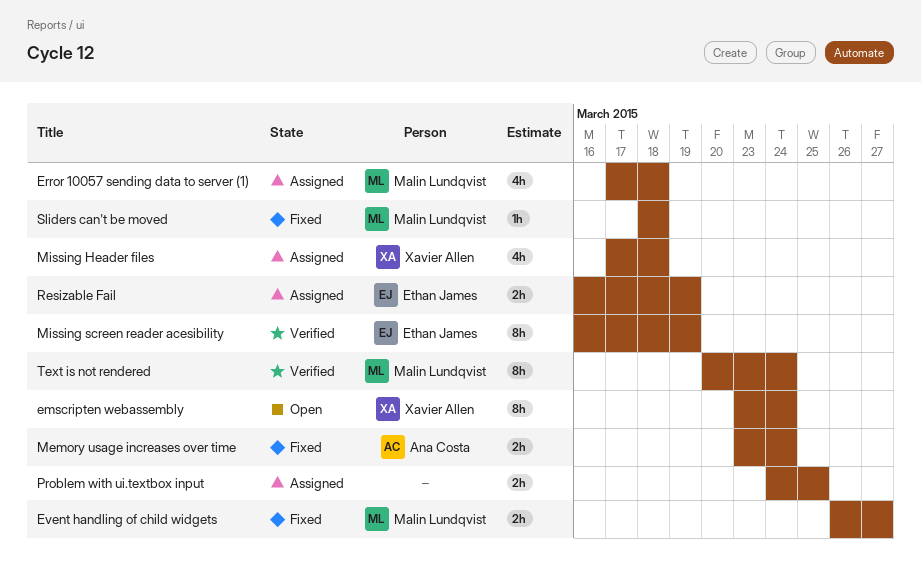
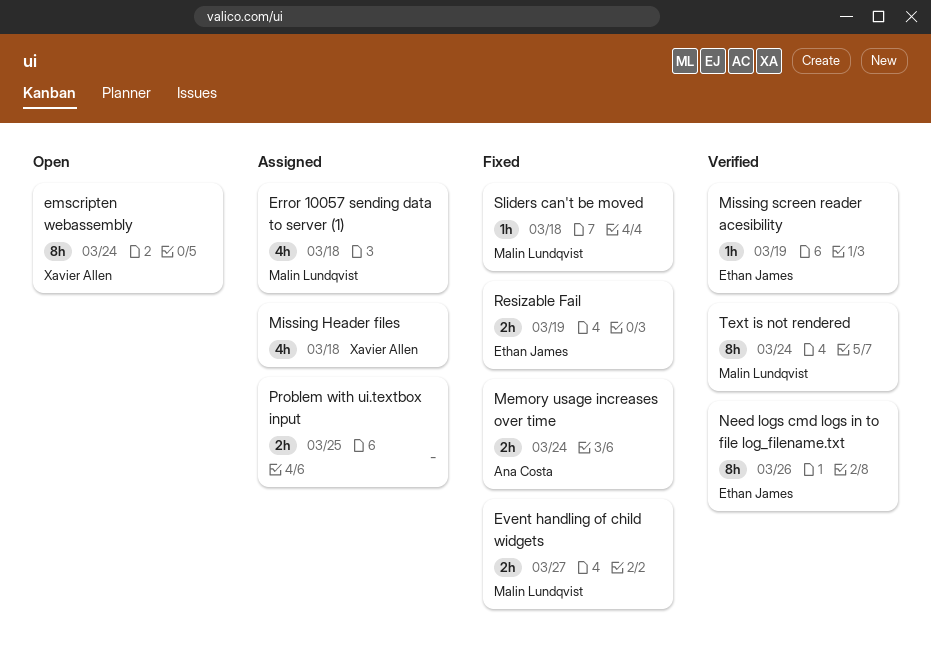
Missing screen reader acesibility, estimate: 8h -> 1h
Need logs cmd logs in to file log_filename.txt: none -> present
Resizable Fail, status: Assigned -> Fixed

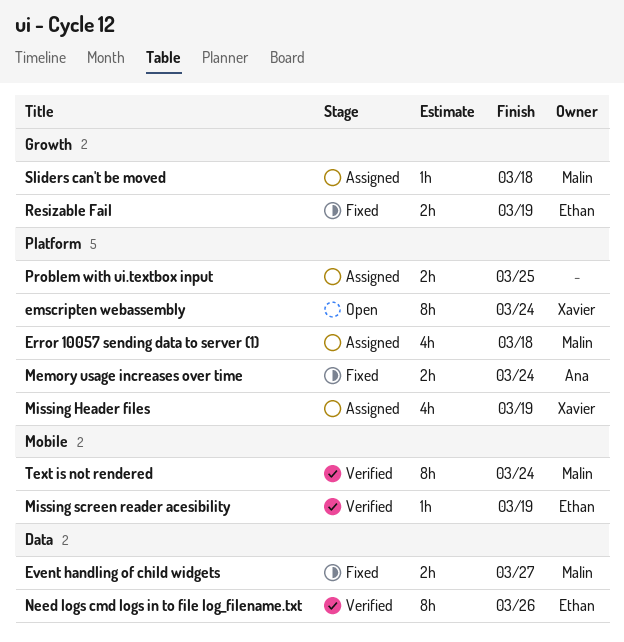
Missing Header files, due: Mar 18 -> Mar 19
Sliders can't be moved, status: Fixed -> Assigned

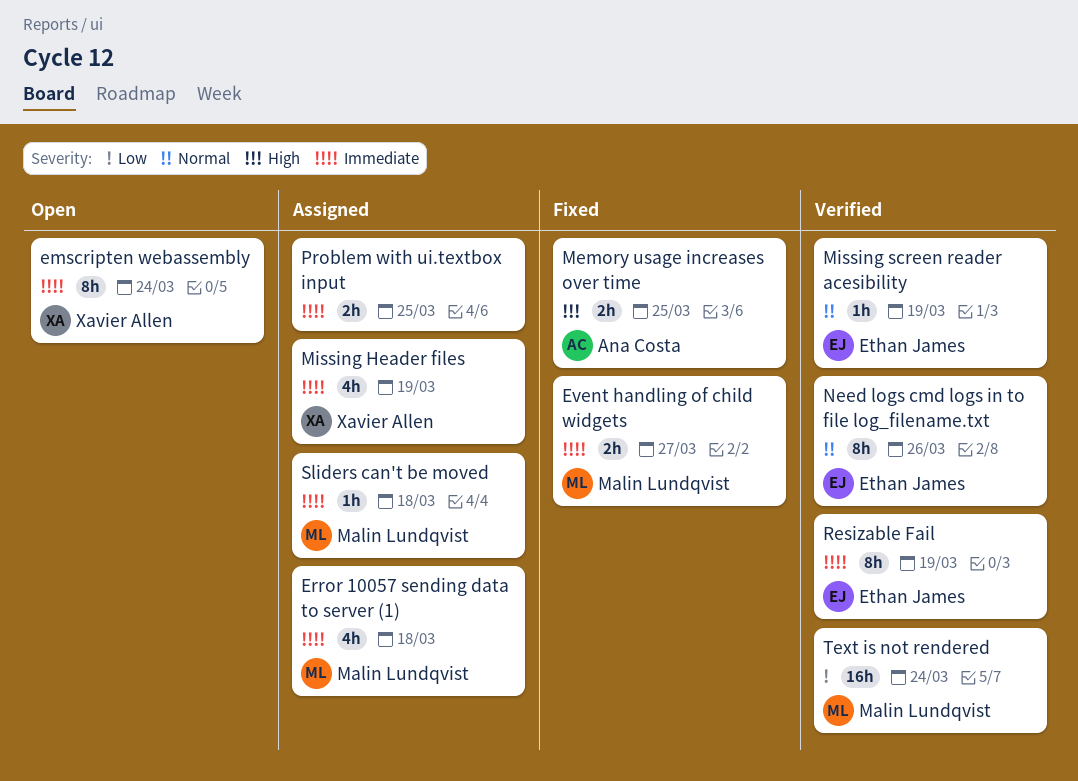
Memory usage increases over time, due: Mar 24 -> Mar 25
Resizable Fail, status: Fixed -> Verified
Resizable Fail, estimate: 2h -> 8h
Text is not rendered, estimate: 8h -> 16h

